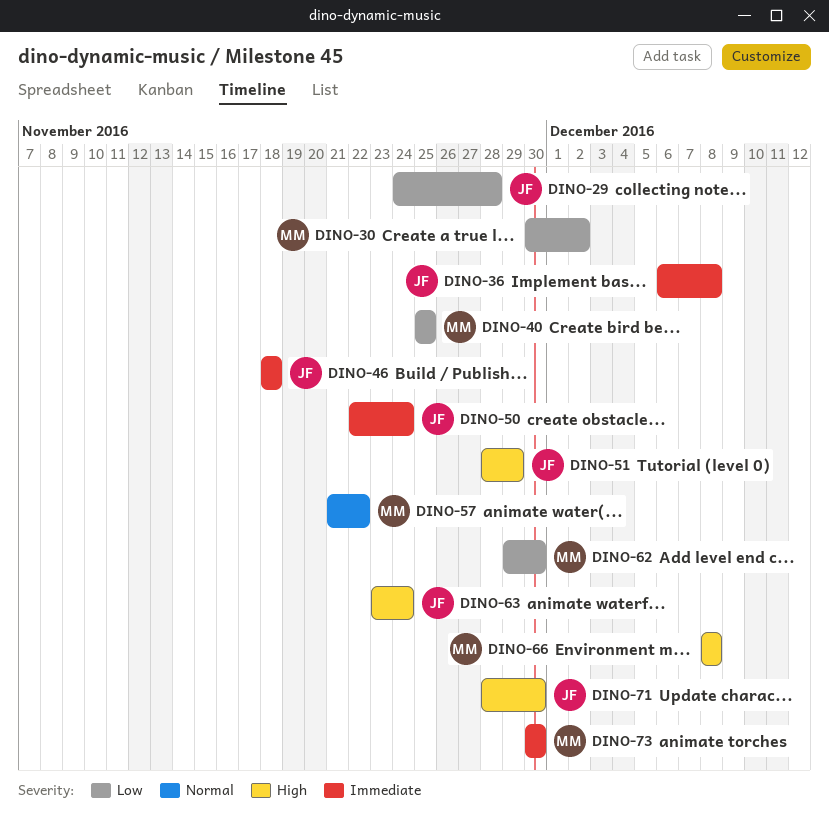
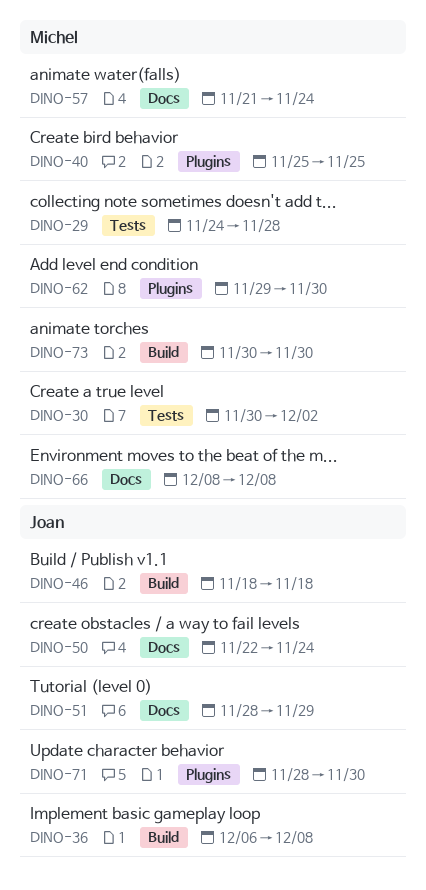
DINO-29, owner: Joan -> Michel
DINO-57, due: Nov 22 -> Nov 24
DINO-63: present -> none

